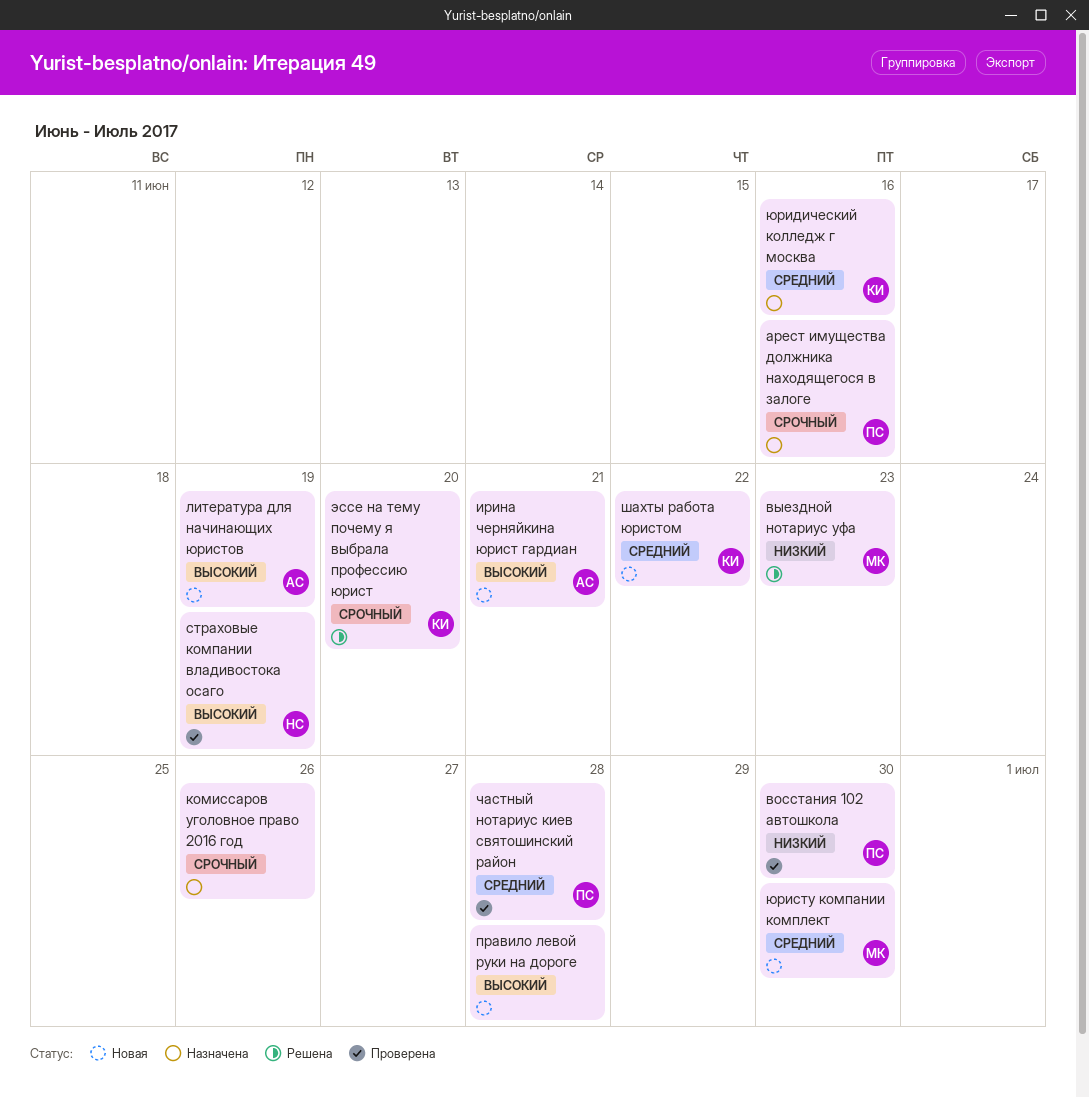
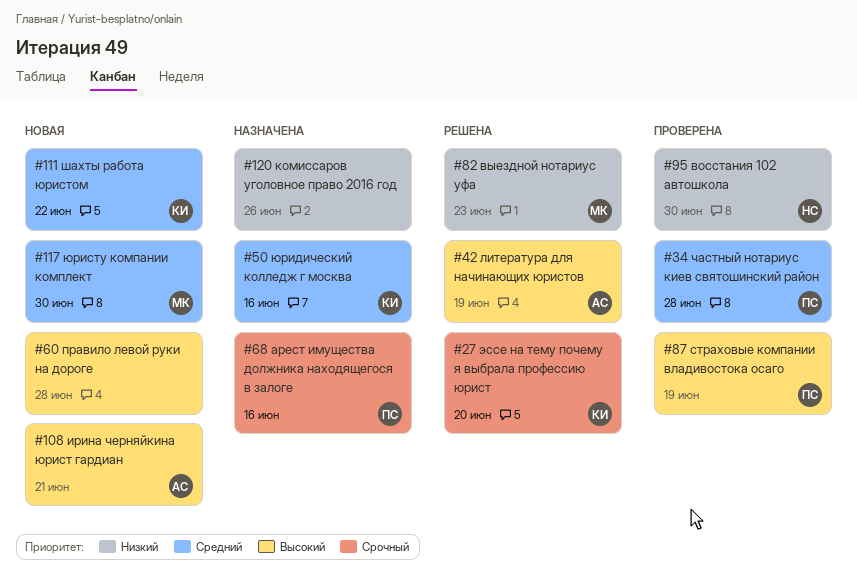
восстания 102 автошкола, owner: ПС -> НС
комиссаров уголовное право 2016 год, priority: Срочный -> Низкий
литература для начинающих юристов, status: Новая -> Решена
страховые компании владивостока осаго, owner: НС -> ПС

